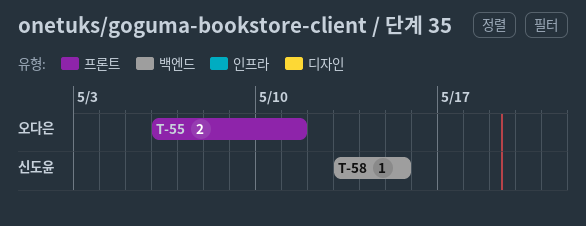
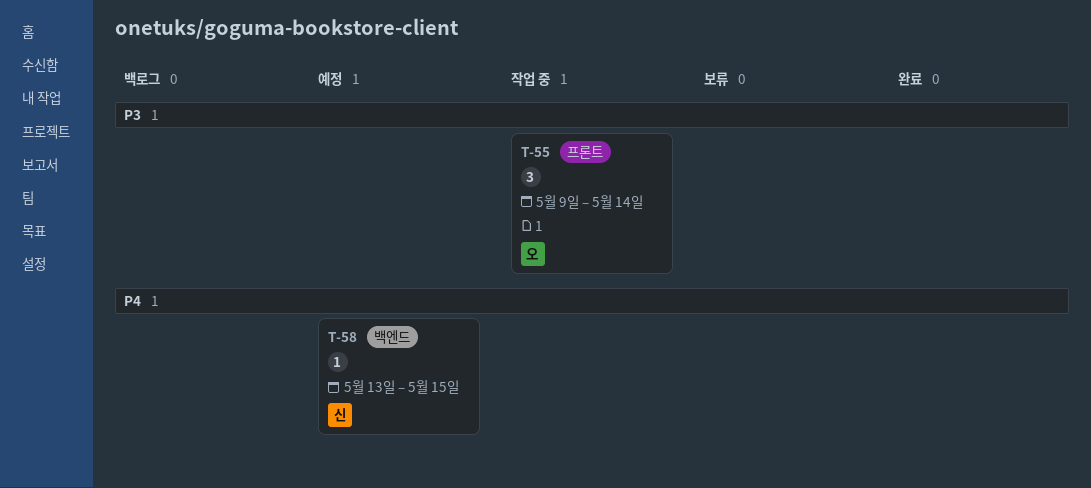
T-55, estimate: 2 -> 3
T-55, start: May 6 -> May 9
T-55, due: May 11 -> May 14

